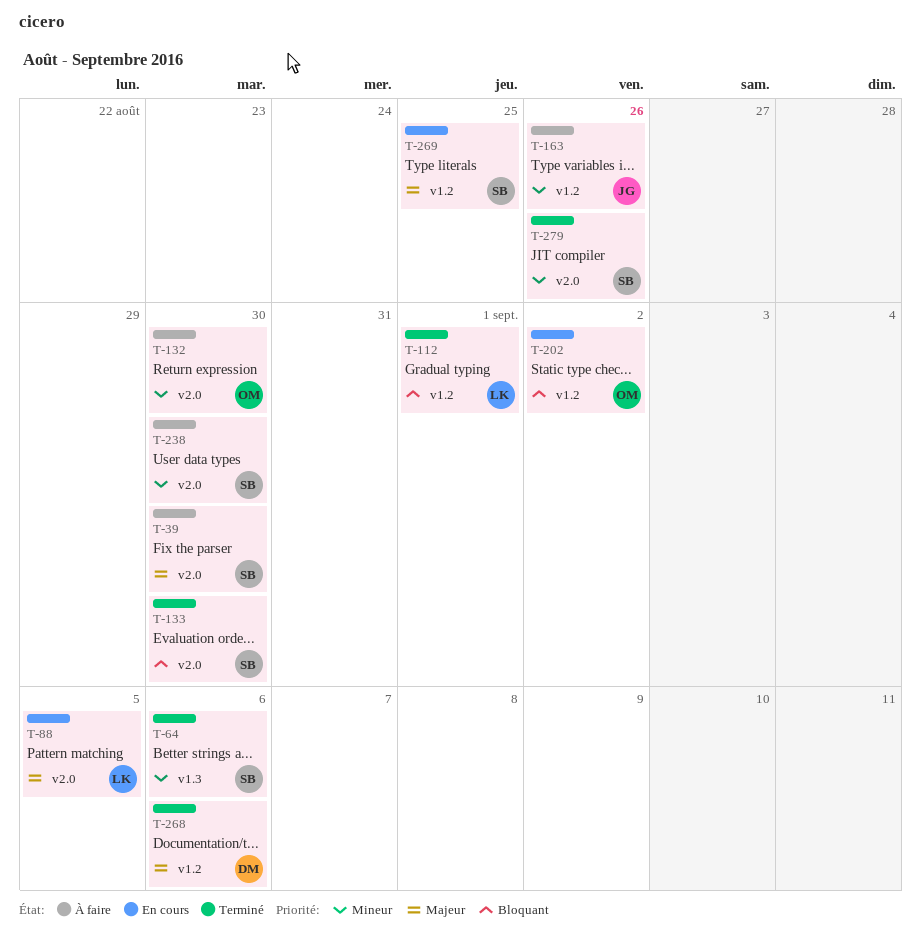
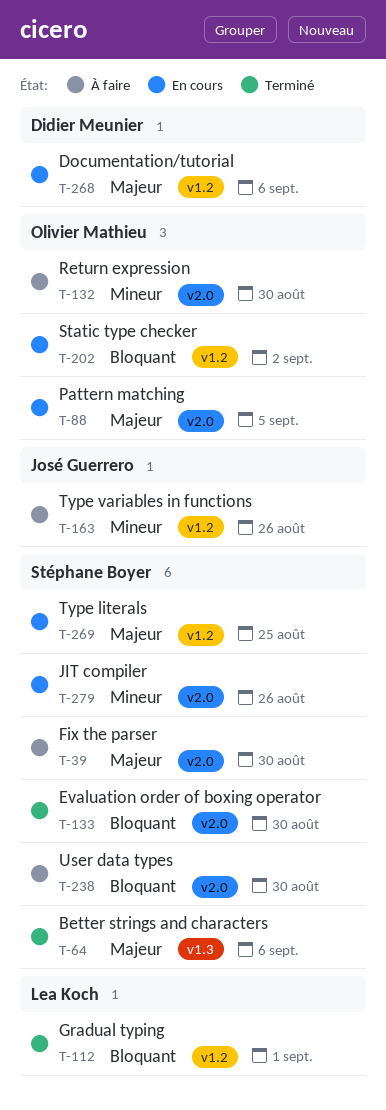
T-64, priority: Mineur -> Majeur
T-88, owner: Lea Koch -> Olivier Mathieu
T-238, priority: Mineur -> Bloquant
T-268, status: Terminé -> En cours
T-279, status: Terminé -> En cours

